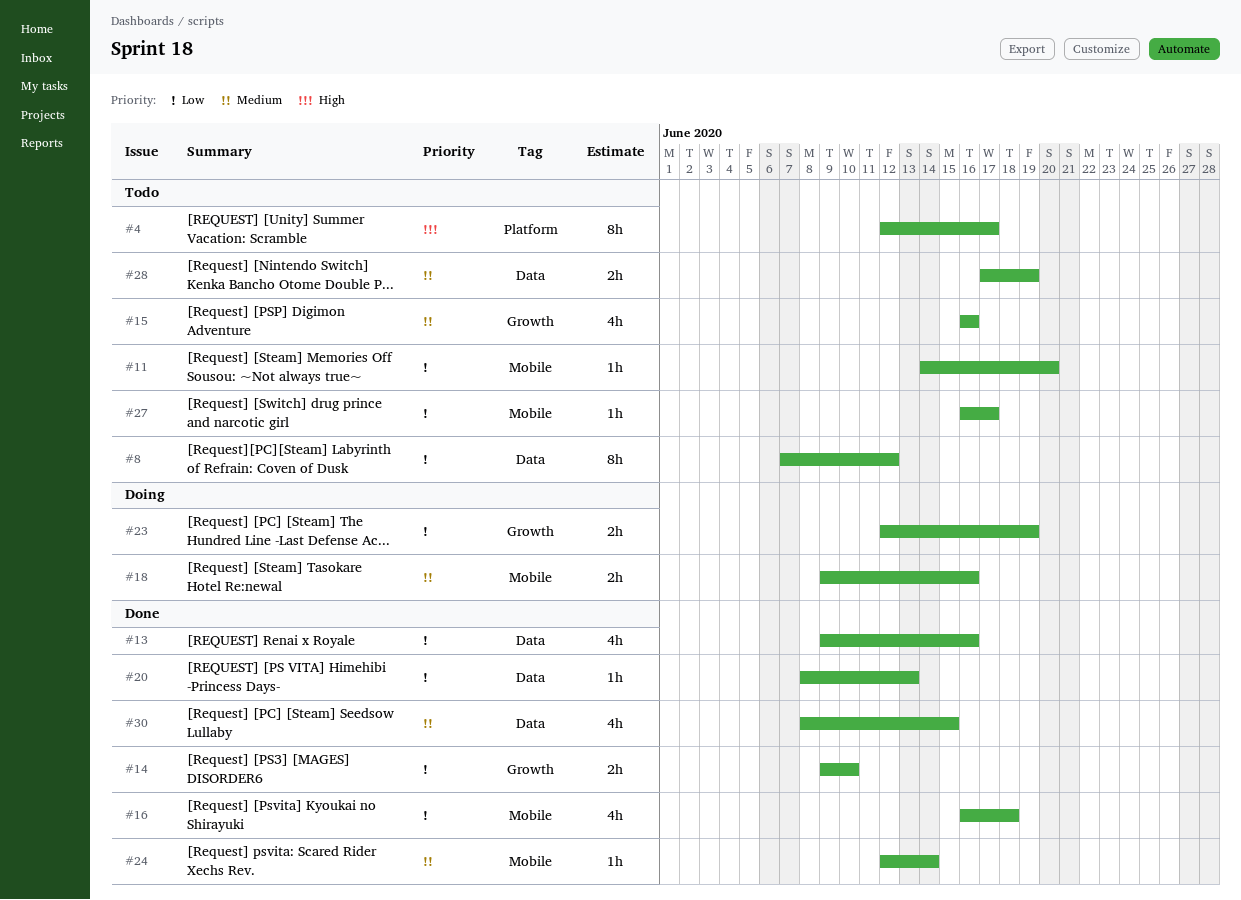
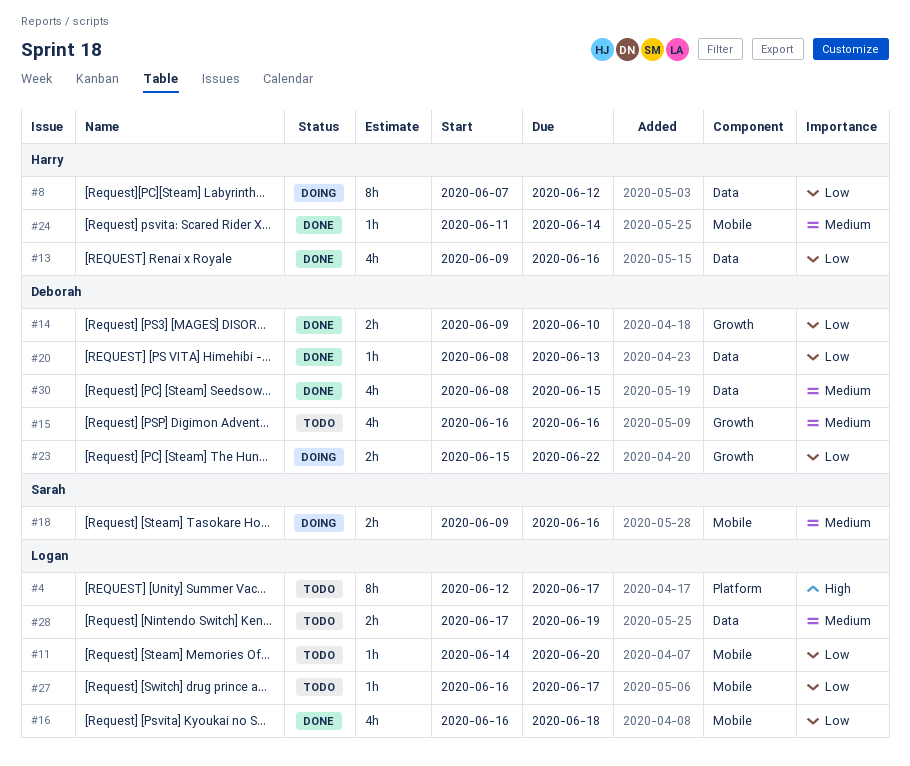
#8, status: Todo -> Doing
#23, start: Jun 12 -> Jun 15
#23, due: Jun 19 -> Jun 22
#24, start: Jun 12 -> Jun 11

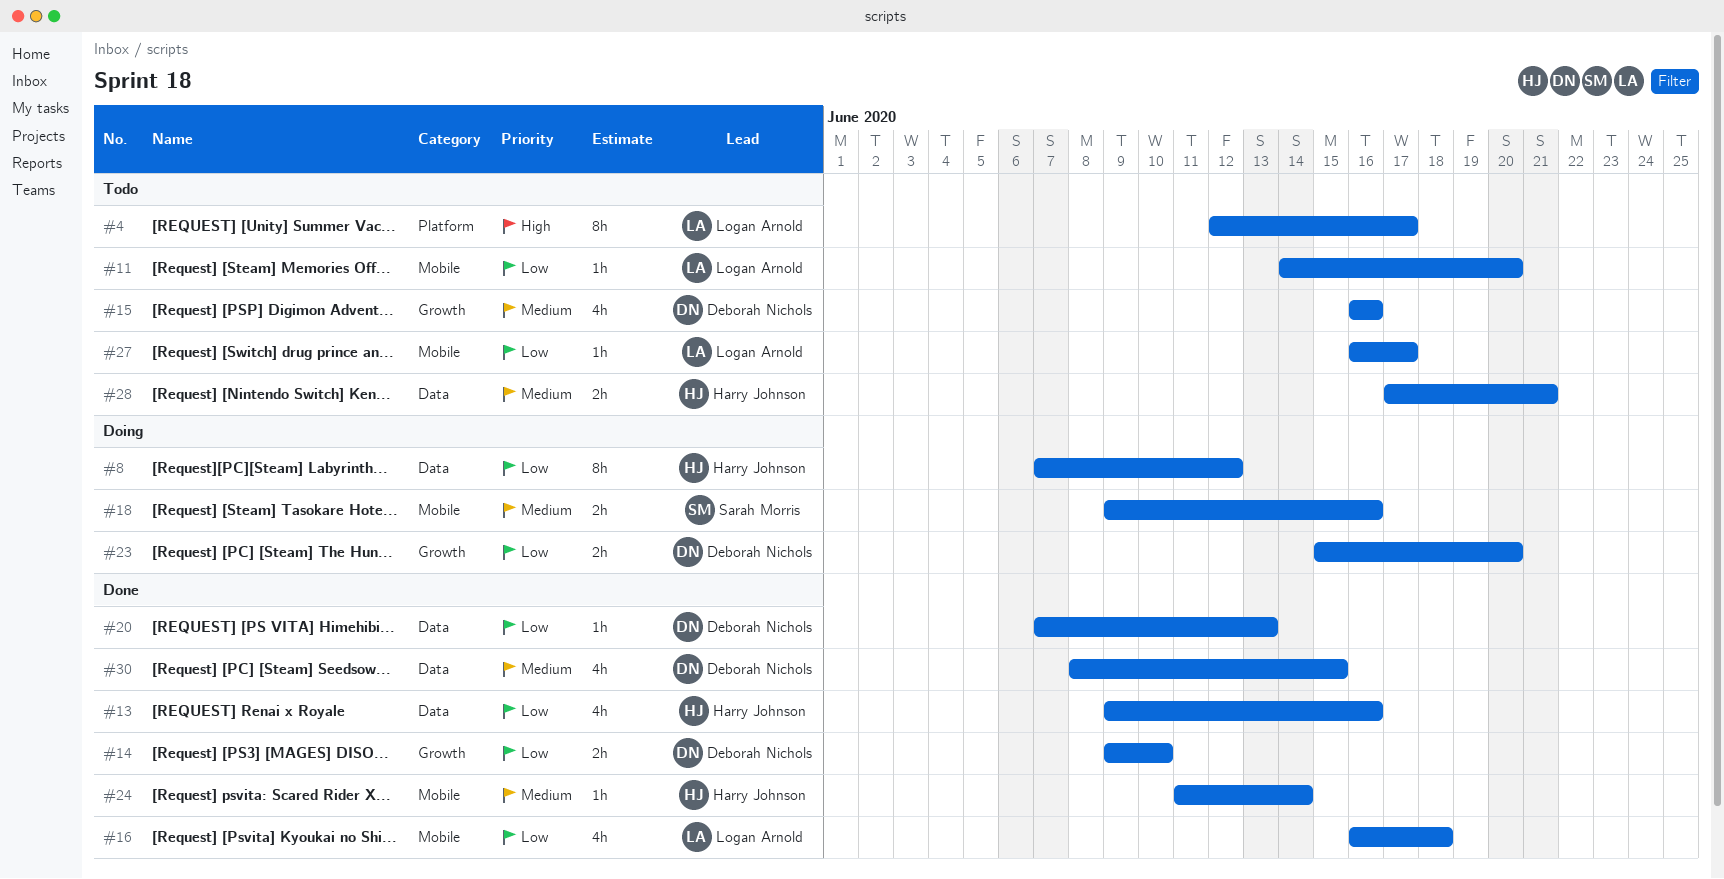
#20, start: Jun 8 -> Jun 7
#23, due: Jun 22 -> Jun 20
#28, owner: Logan Arnold -> Harry Johnson
#28, due: Jun 19 -> Jun 21

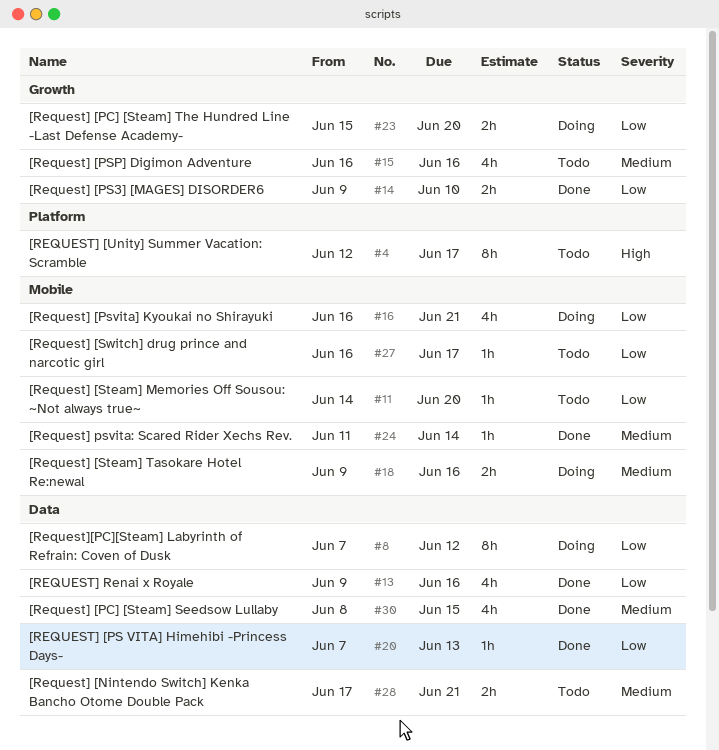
#16, status: Done -> Doing
#16, due: Jun 18 -> Jun 21

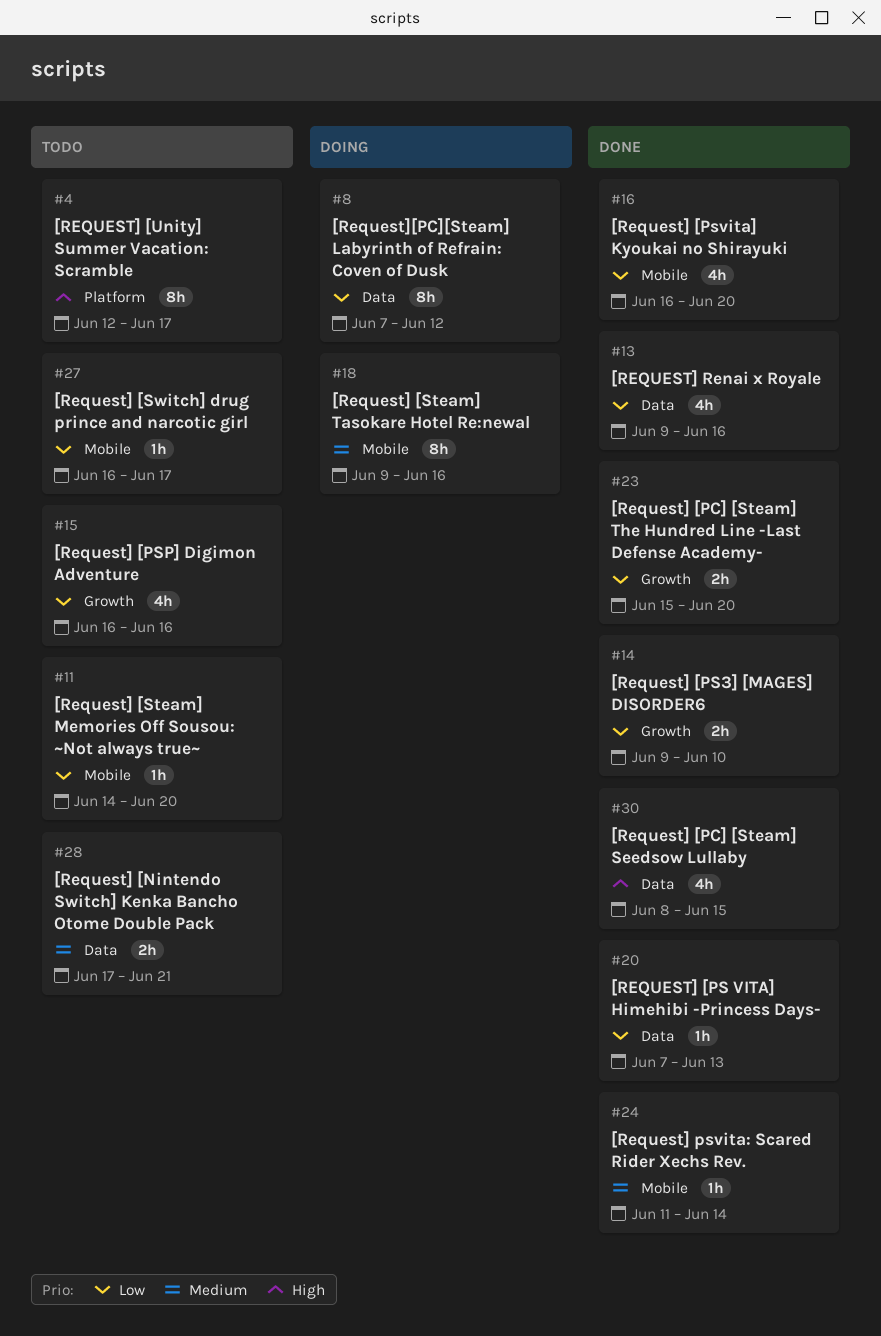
#15, priority: Medium -> Low
#16, status: Doing -> Done
#16, due: Jun 21 -> Jun 20
#18, estimate: 2h -> 8h
#23, status: Doing -> Done
#30, priority: Medium -> High

